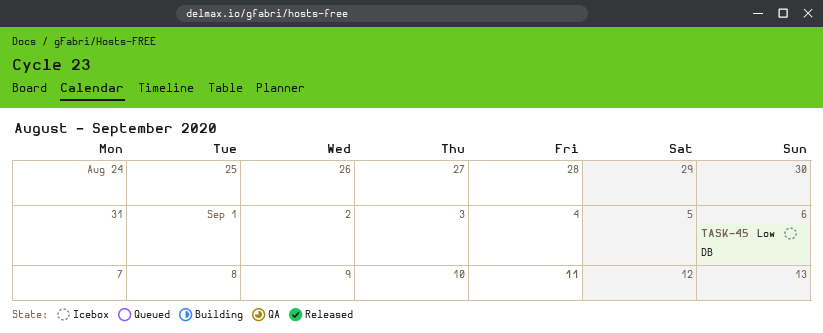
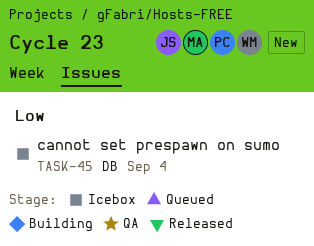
TASK-45, due: Sep 6 -> Sep 4

